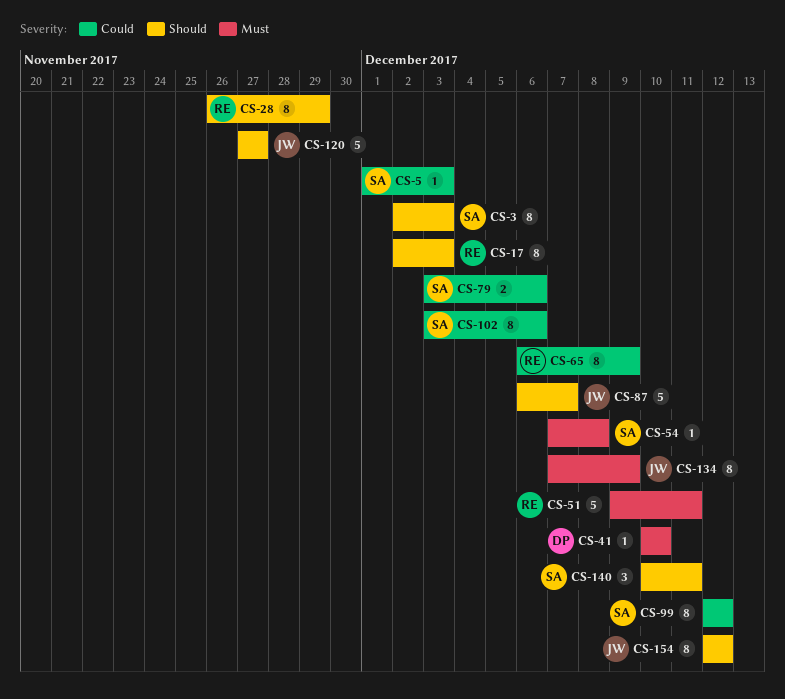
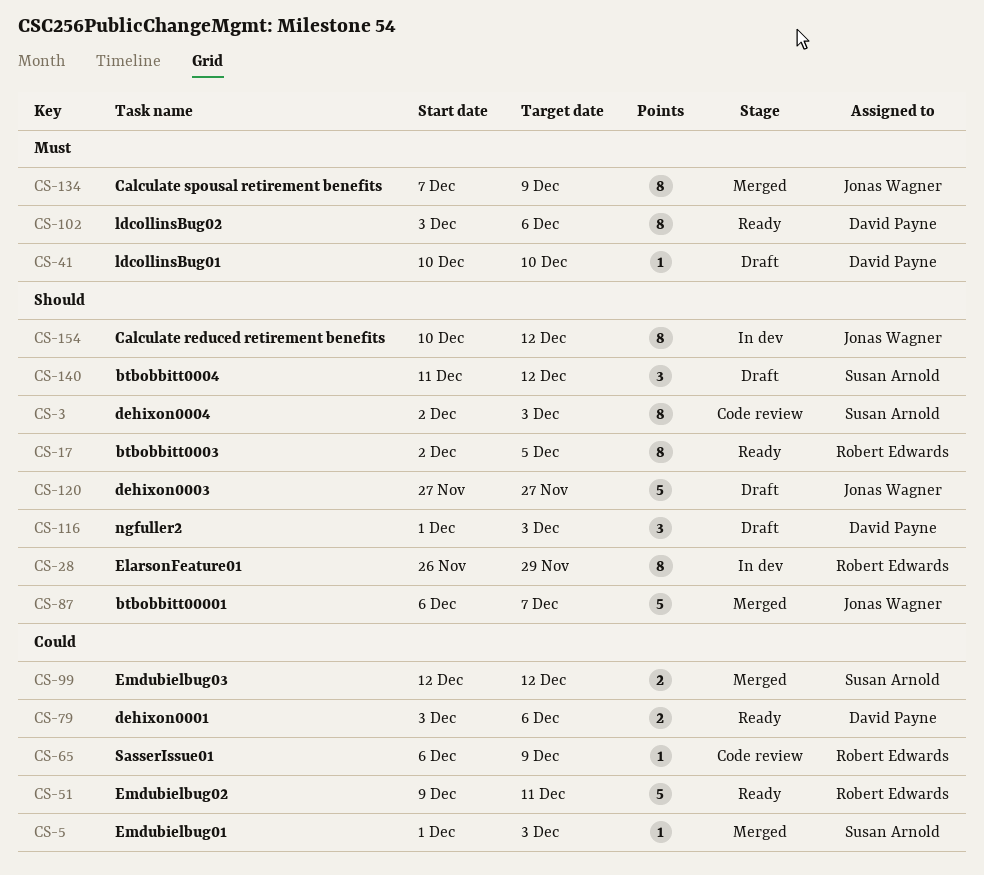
CS-17, due: Dec 3 -> Dec 5
CS-51, priority: Must -> Could
CS-54: present -> none
CS-65, estimate: 8 -> 1
CS-79, owner: Susan Arnold -> David Payne
CS-99, estimate: 8 -> 2
CS-102, owner: Susan Arnold -> David Payne
CS-102, priority: Could -> Must
CS-116: none -> present
CS-140, start: Dec 10 -> Dec 11
CS-140, due: Dec 11 -> Dec 12
CS-154, start: Dec 12 -> Dec 10

